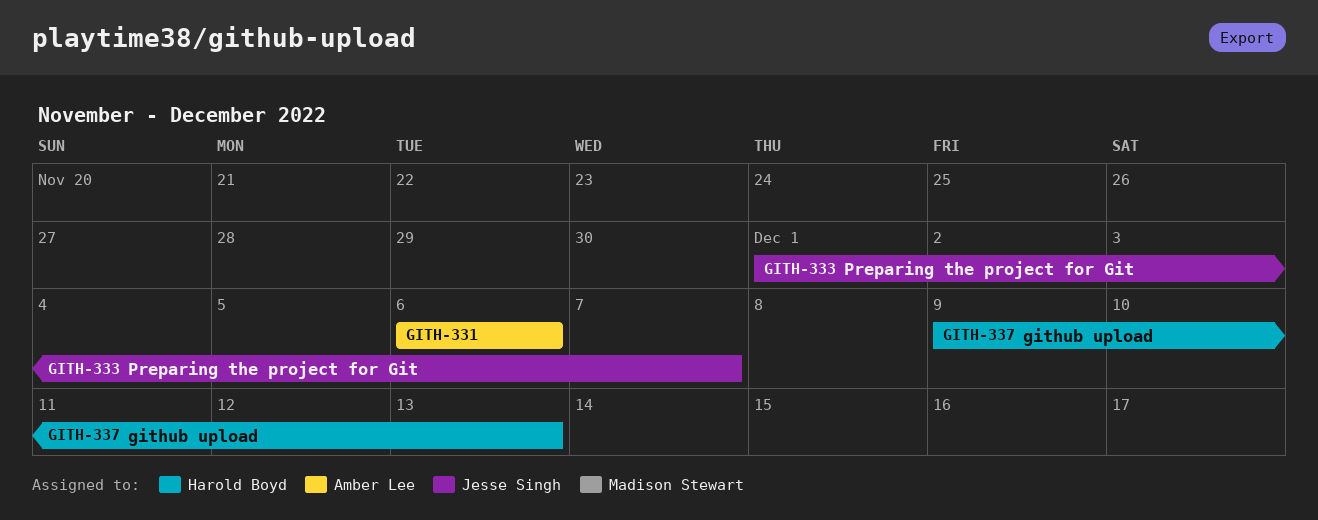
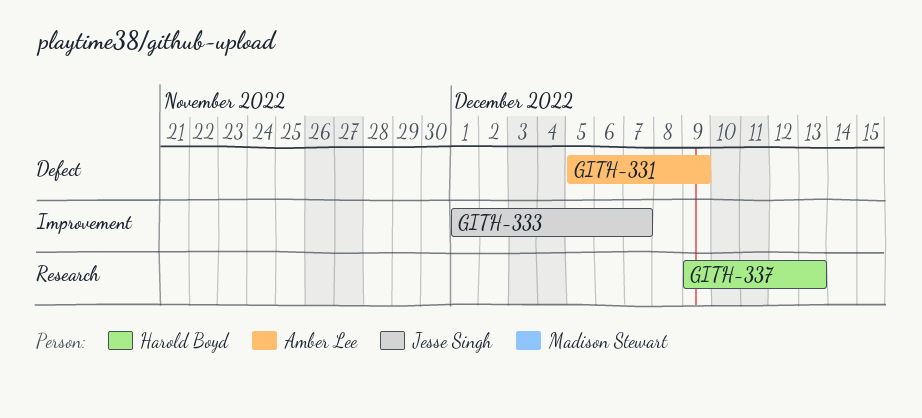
GITH-331, start: Dec 6 -> Dec 5
GITH-331, due: Dec 6 -> Dec 9

